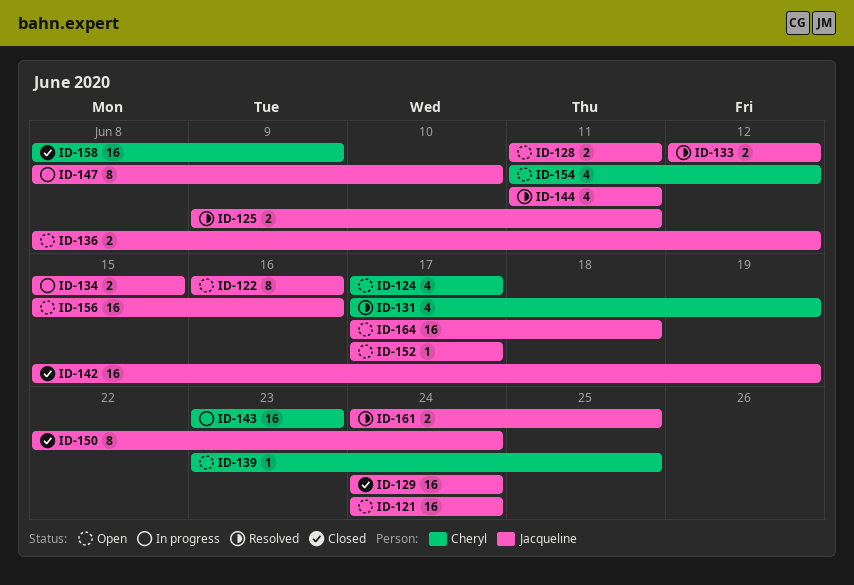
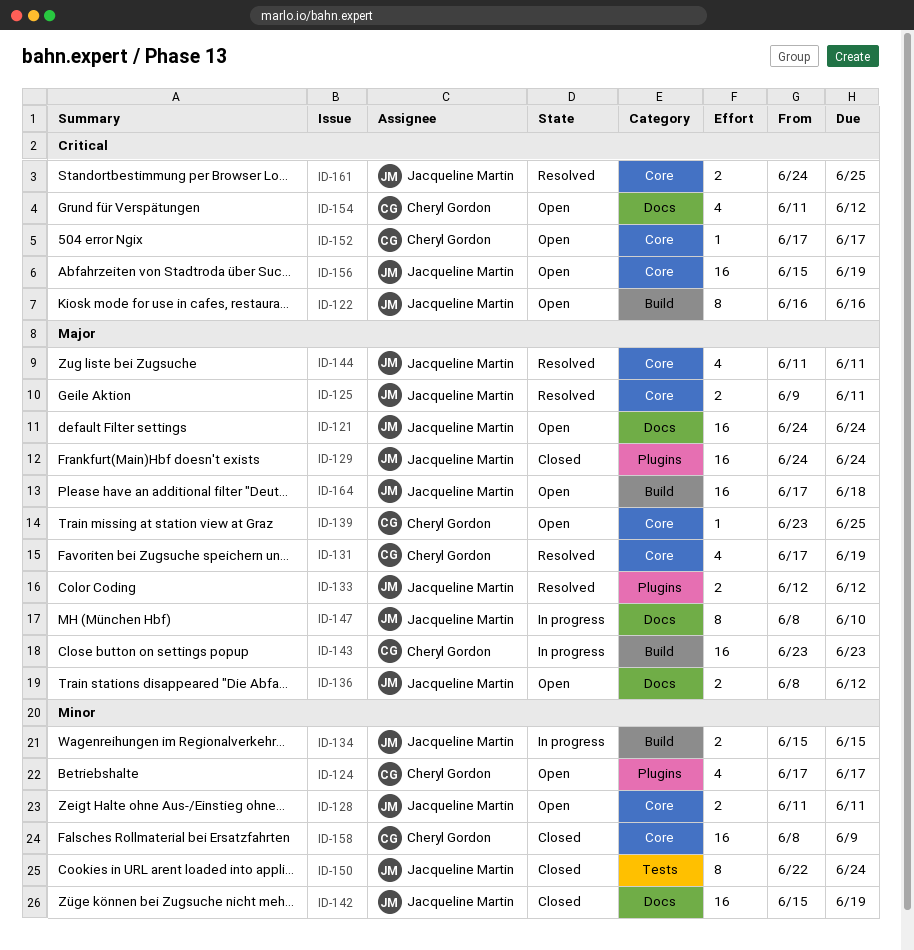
ID-152, owner: Jacqueline Martin -> Cheryl Gordon
ID-156, due: Jun 16 -> Jun 19

